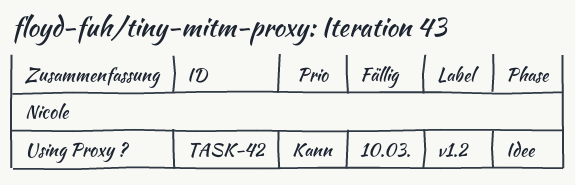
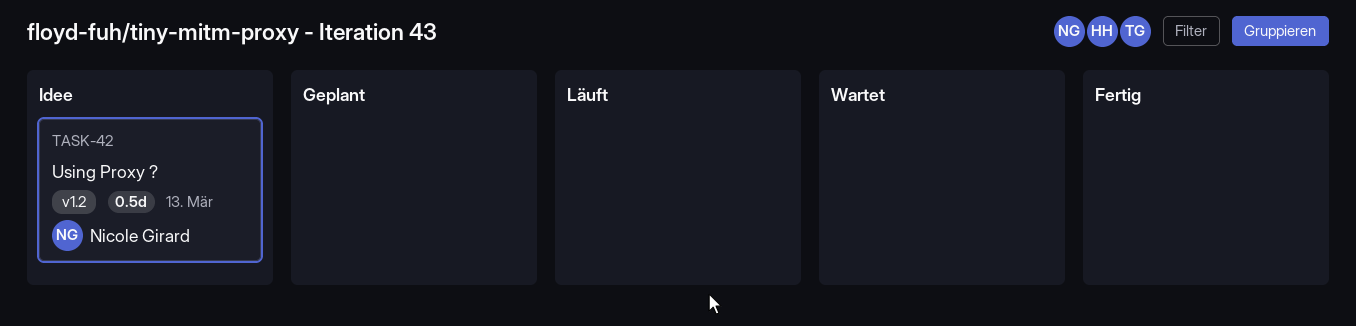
TASK-42, due: Mar 10 -> Mar 13

